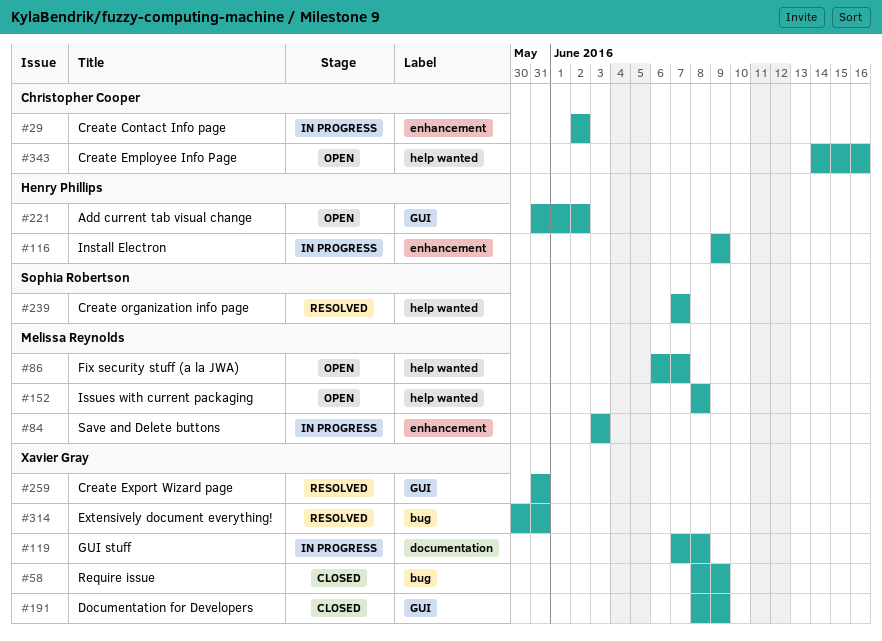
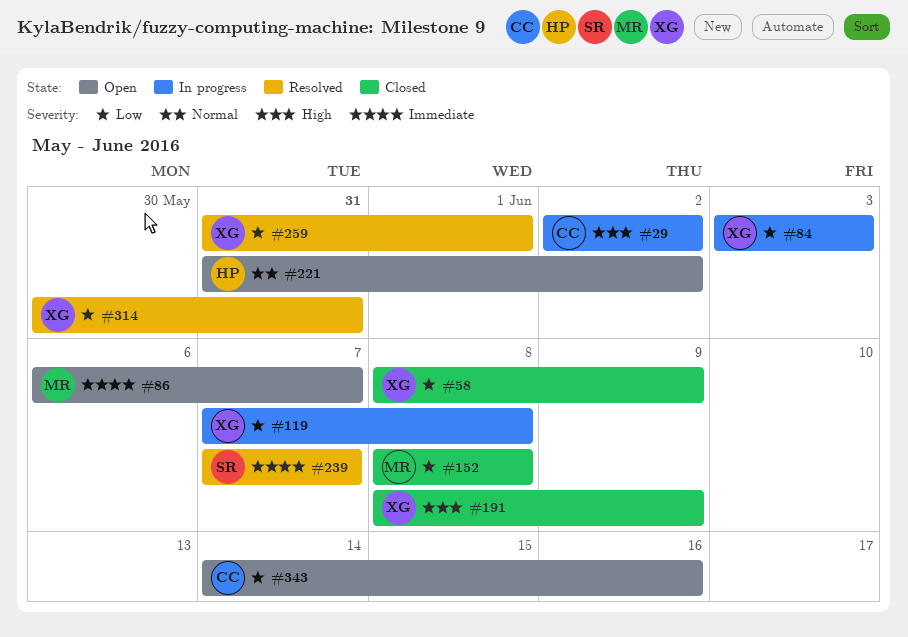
#84, owner: Melissa Reynolds -> Xavier Gray
#116: present -> none
#152, status: Open -> Closed
#259, due: May 31 -> Jun 1

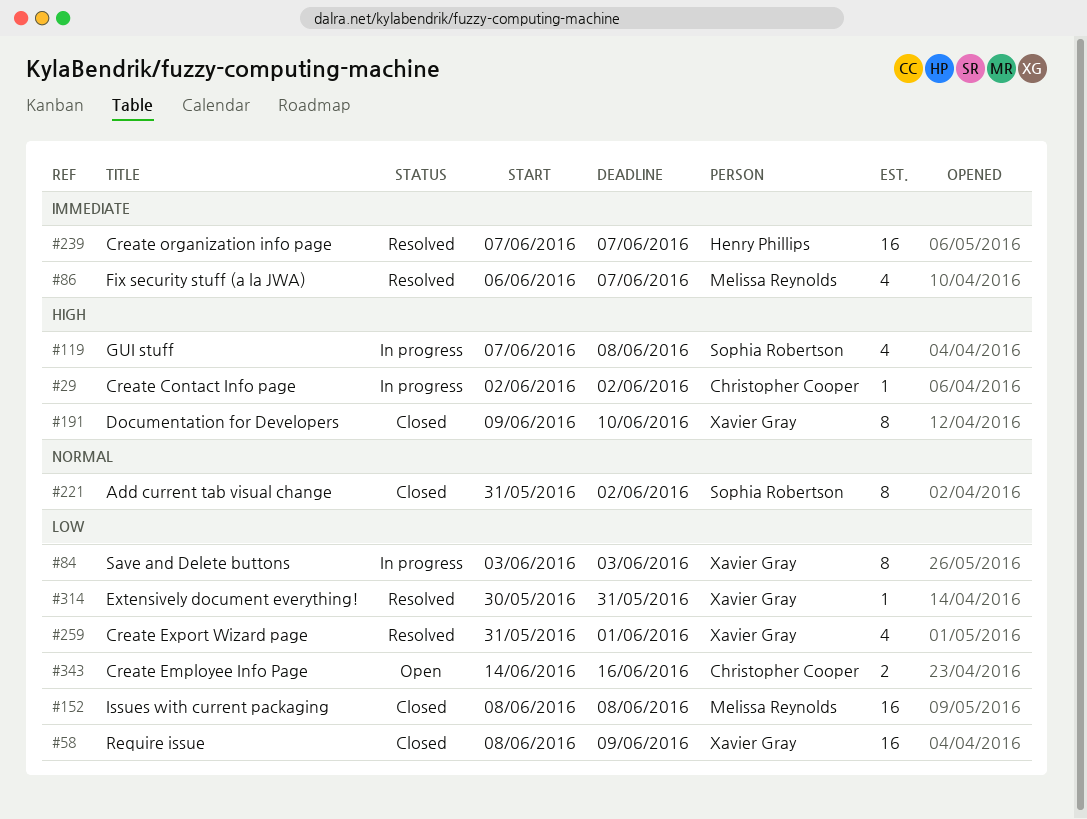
#86, status: Open -> Resolved
#119, owner: Xavier Gray -> Sophia Robertson
#119, priority: Low -> High
#191, start: Jun 8 -> Jun 9
#191, due: Jun 9 -> Jun 10
#221, status: Open -> Closed
#221, owner: Henry Phillips -> Sophia Robertson
#239, owner: Sophia Robertson -> Henry Phillips

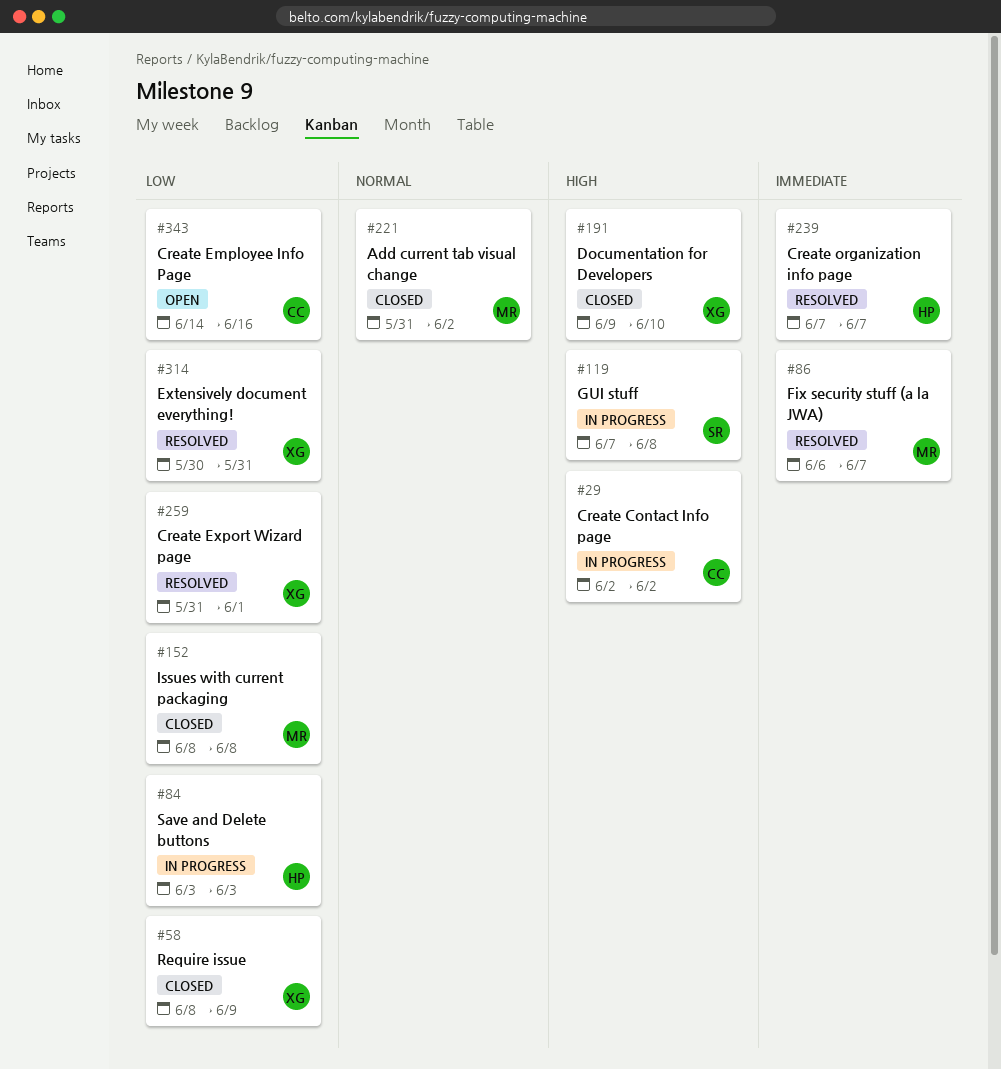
#84, owner: Xavier Gray -> Henry Phillips
#221, owner: Sophia Robertson -> Melissa Reynolds

